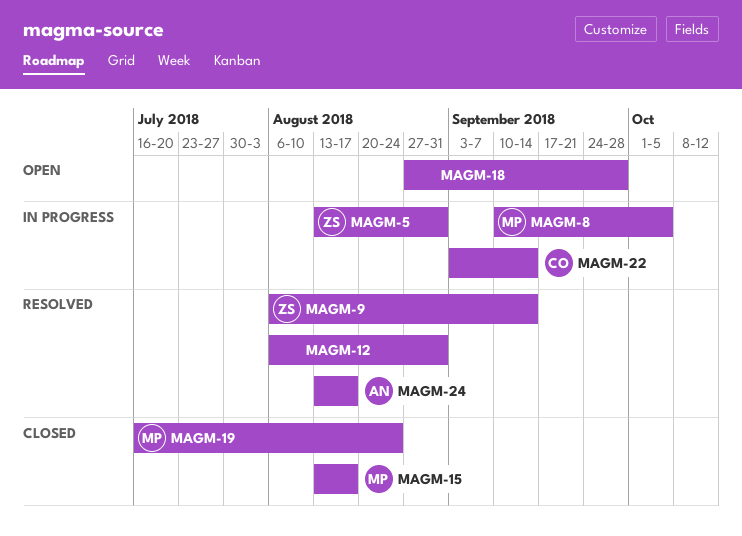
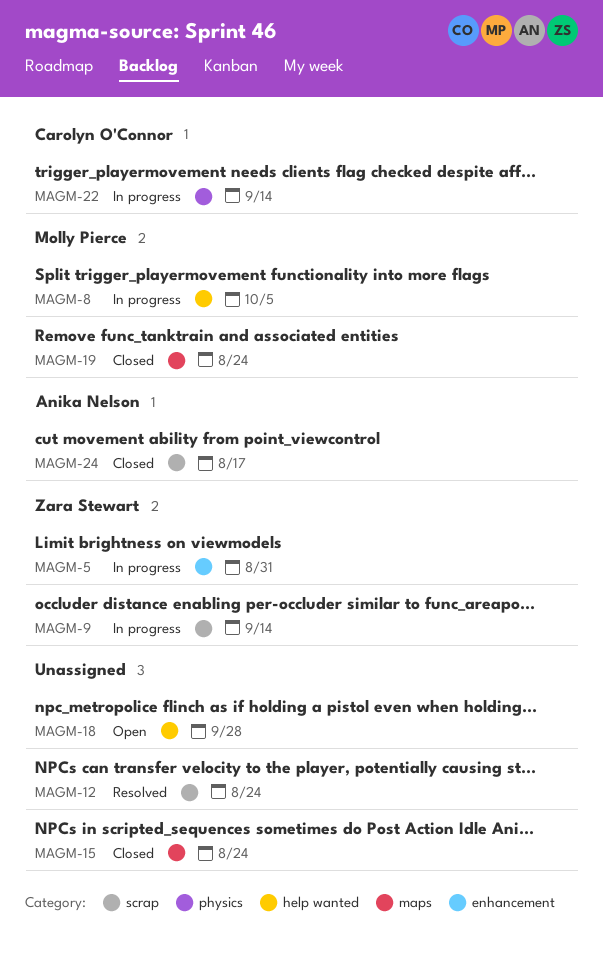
MAGM-9, status: Resolved -> In progress
MAGM-12, due: Aug 31 -> Aug 24
MAGM-15, owner: Molly Pierce -> none
MAGM-15, due: Aug 17 -> Aug 24
MAGM-24, status: Resolved -> Closed

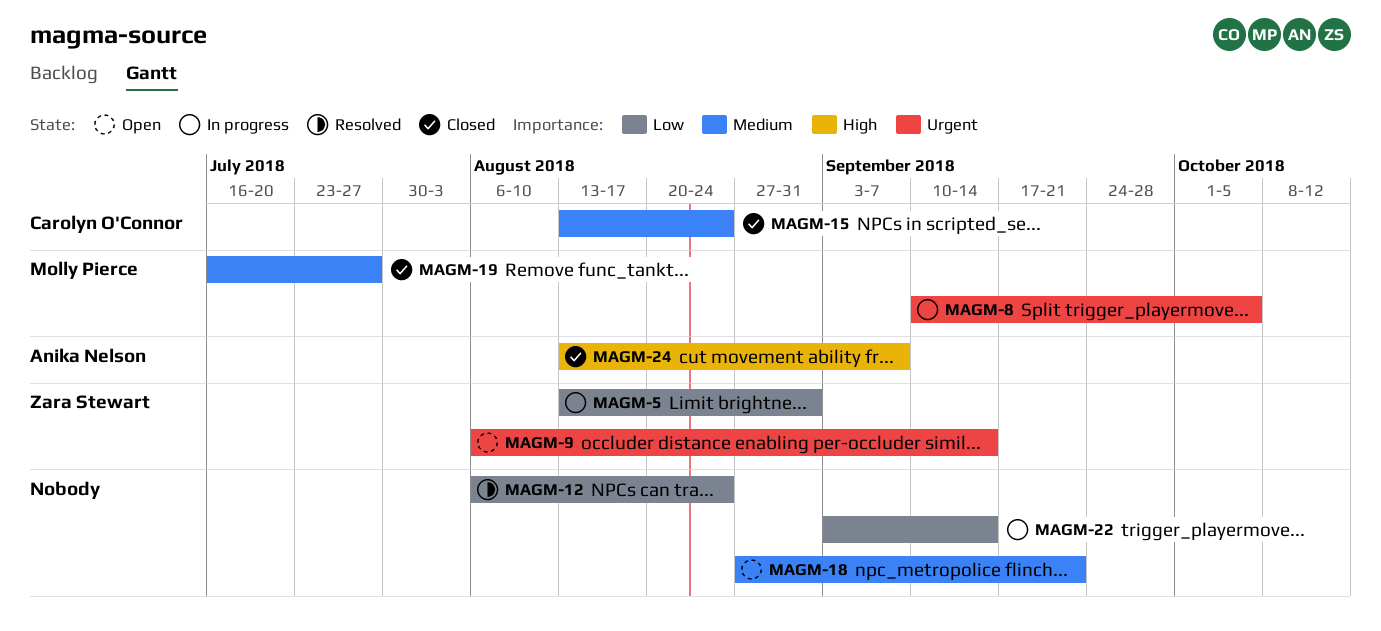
MAGM-9, status: In progress -> Open
MAGM-15, owner: none -> Carolyn O'Connor
MAGM-18, due: Sep 28 -> Sep 21
MAGM-19, due: Aug 24 -> Jul 27
MAGM-22, owner: Carolyn O'Connor -> none
MAGM-24, due: Aug 17 -> Sep 7

